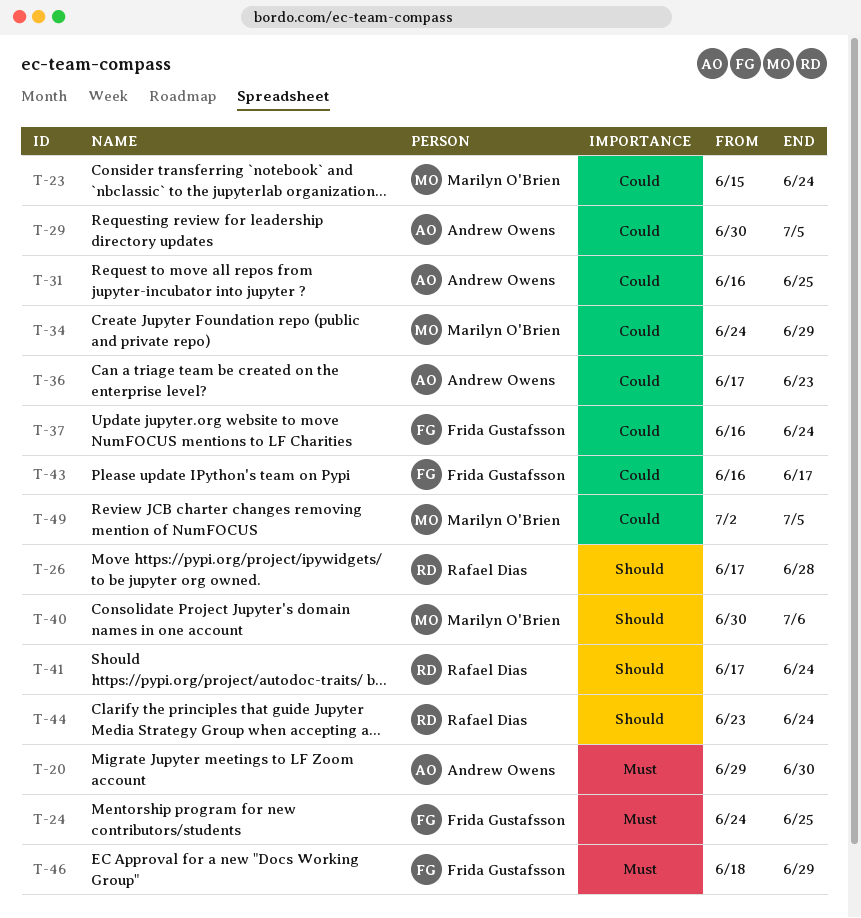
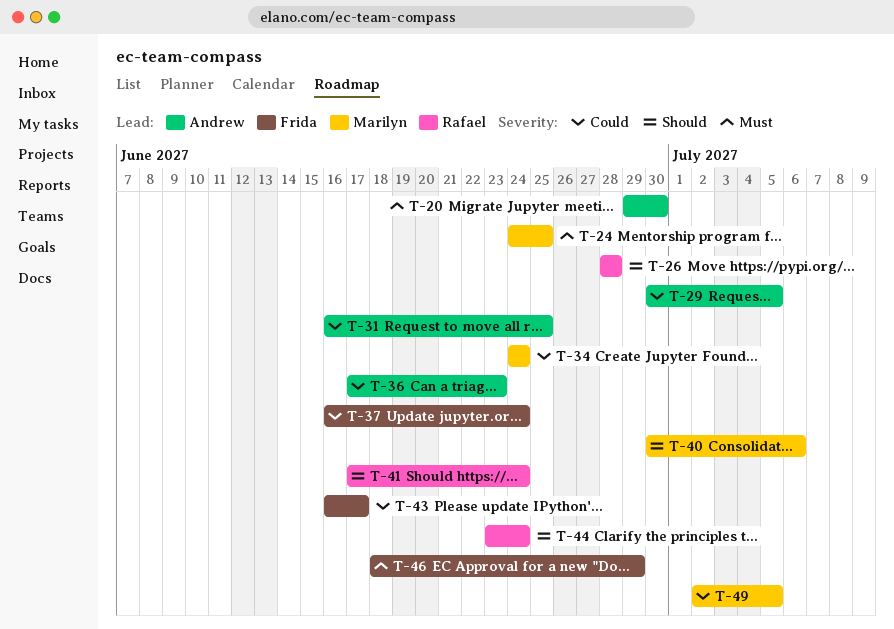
T-23: present -> none
T-24, owner: Frida Gustafsson -> Marilyn O'Brien
T-26, start: Jun 17 -> Jun 28
T-34, due: Jun 29 -> Jun 24

